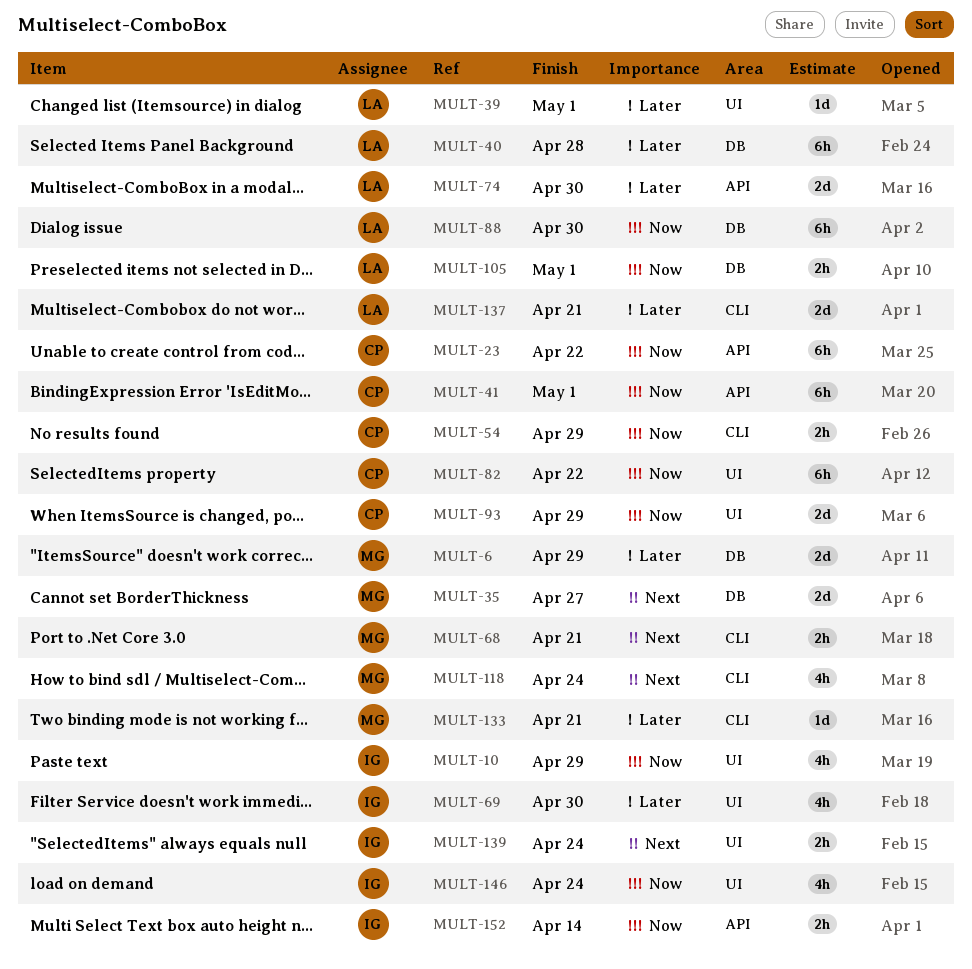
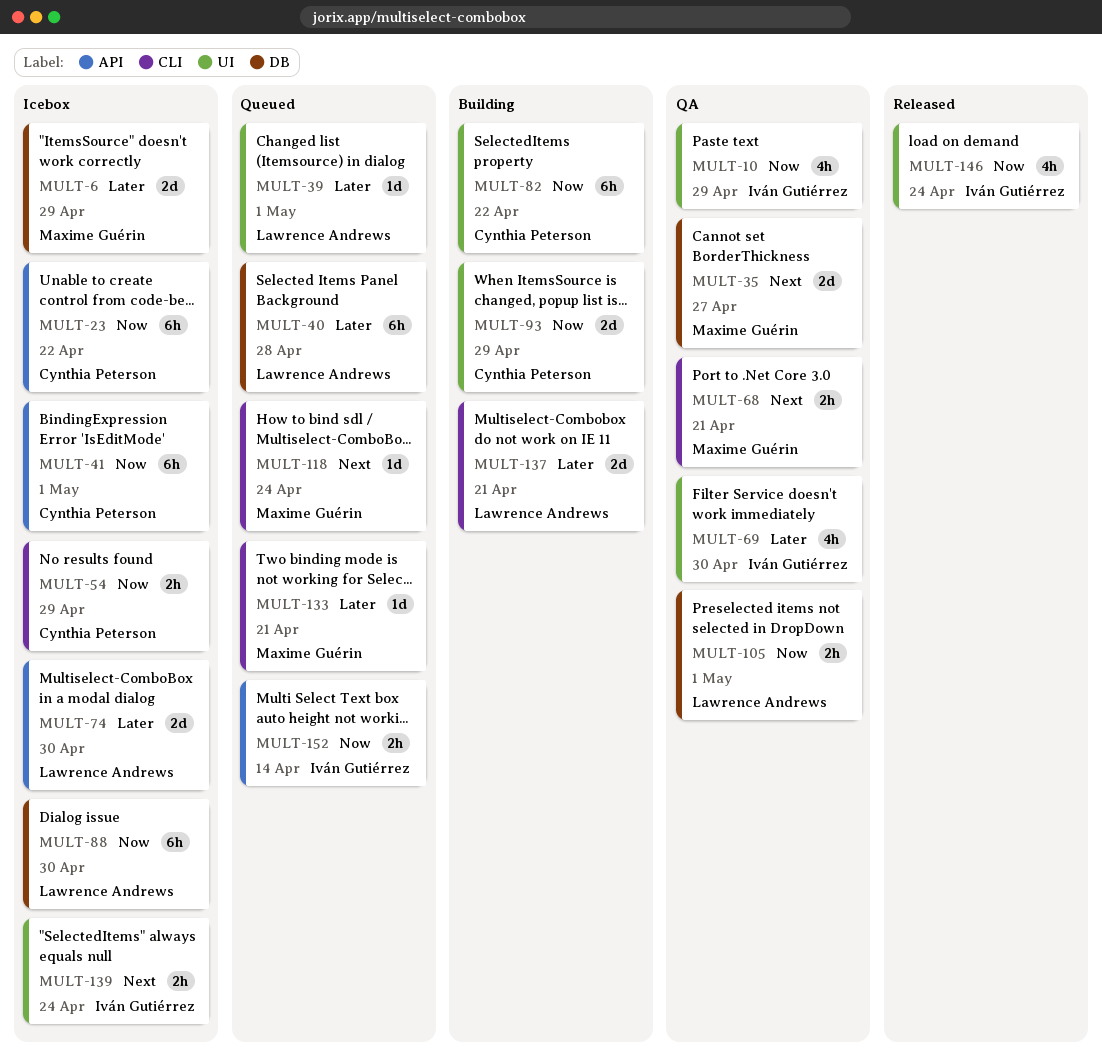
MULT-118, estimate: 4h -> 1d

